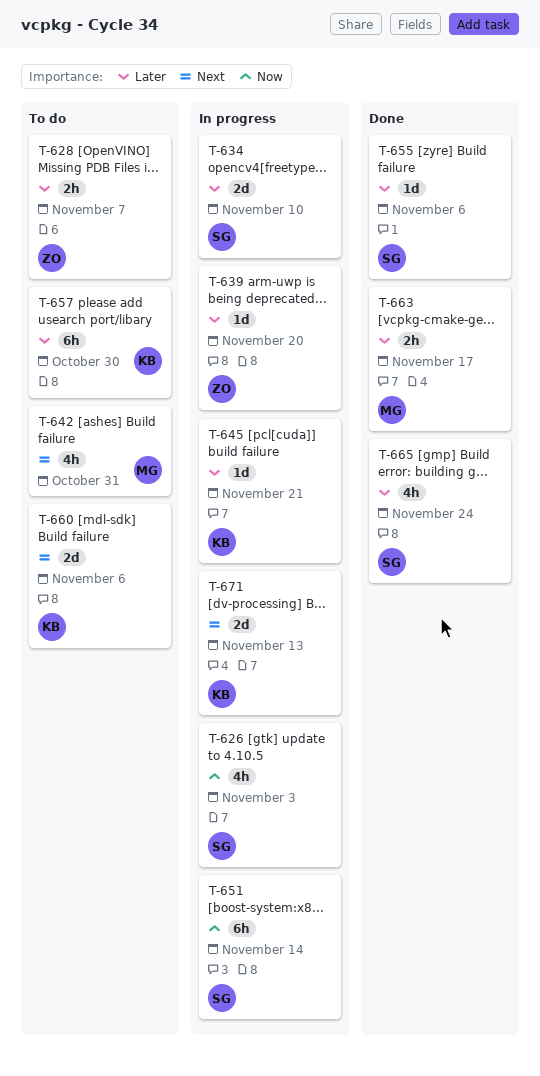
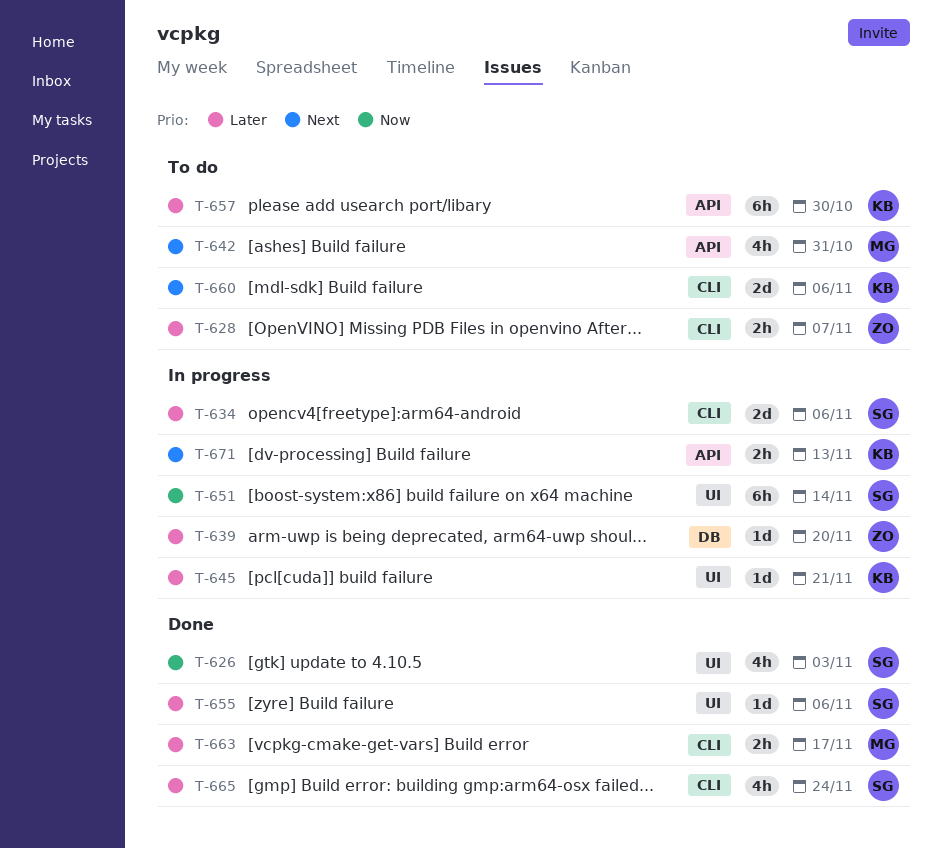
T-626, status: In progress -> Done
T-634, due: Nov 10 -> Nov 6
T-671, estimate: 2d -> 2h

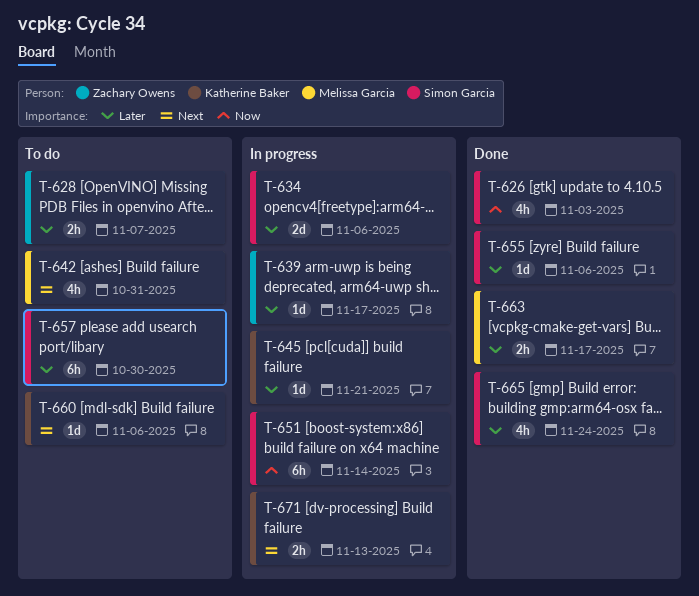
T-639, due: Nov 20 -> Nov 17
T-657, owner: Katherine Baker -> Simon Garcia
T-660, estimate: 2d -> 1d

